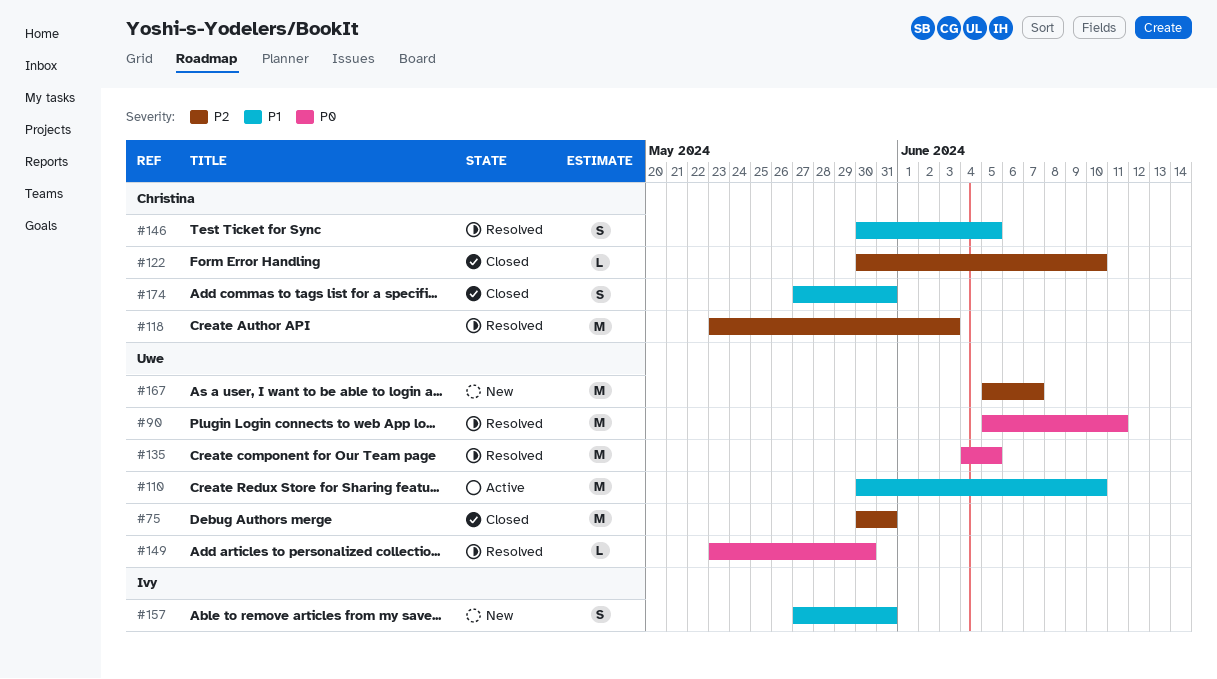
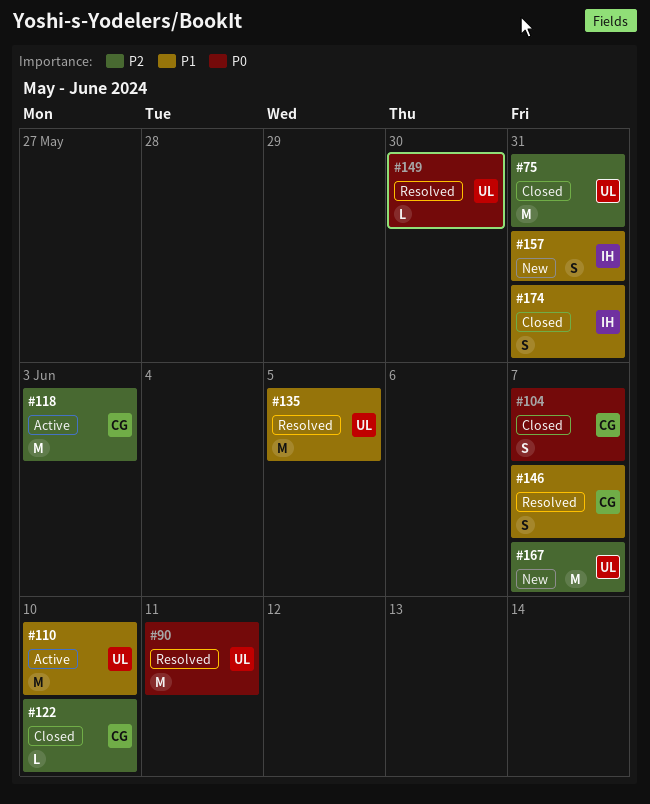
#104: none -> present
#118, status: Resolved -> Active
#135, priority: P0 -> P1
#146, due: Jun 5 -> Jun 7
#174, owner: Christina -> Ivy

